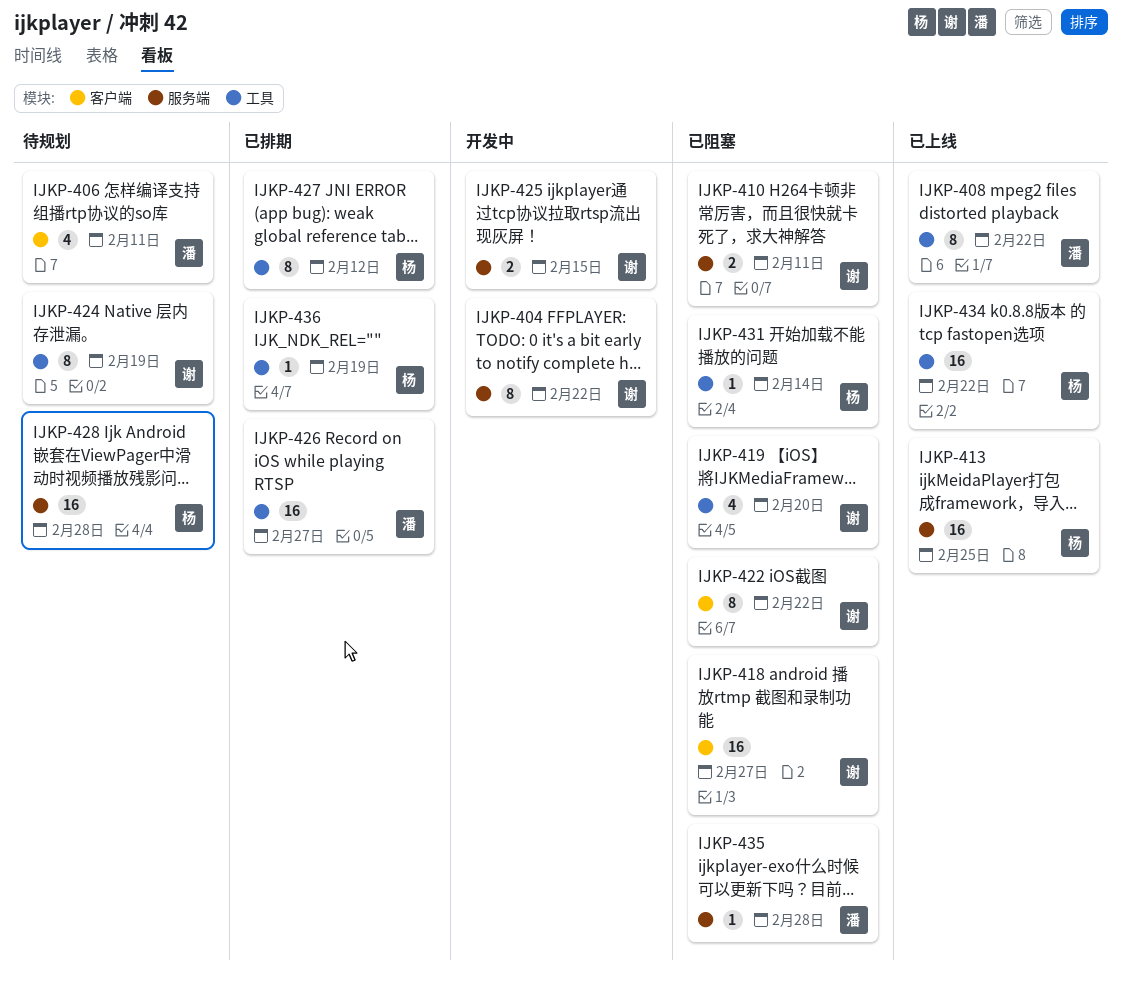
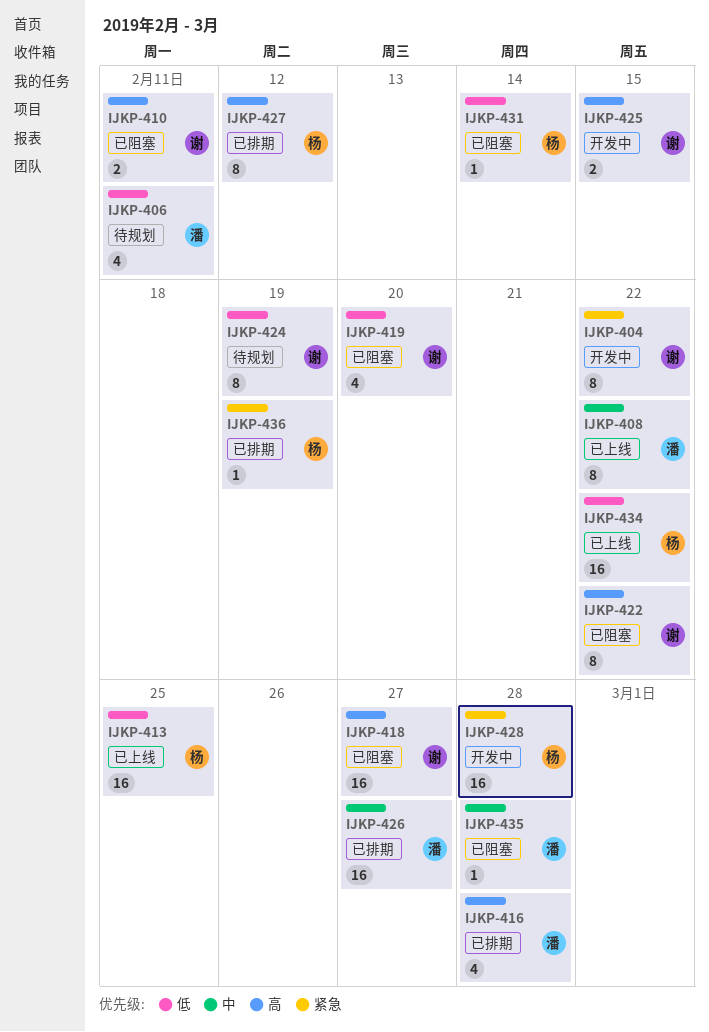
IJKP-416: none -> present
IJKP-428, status: 待规划 -> 开发中

